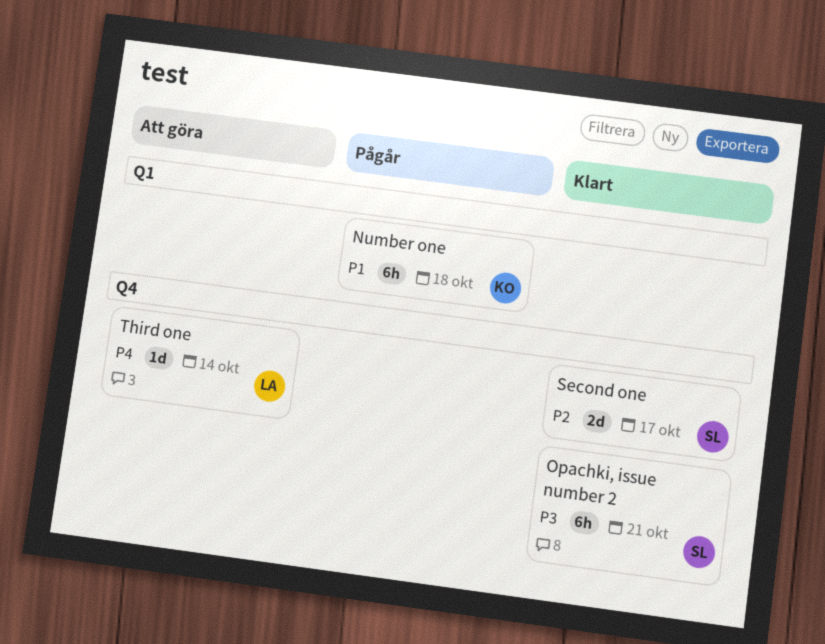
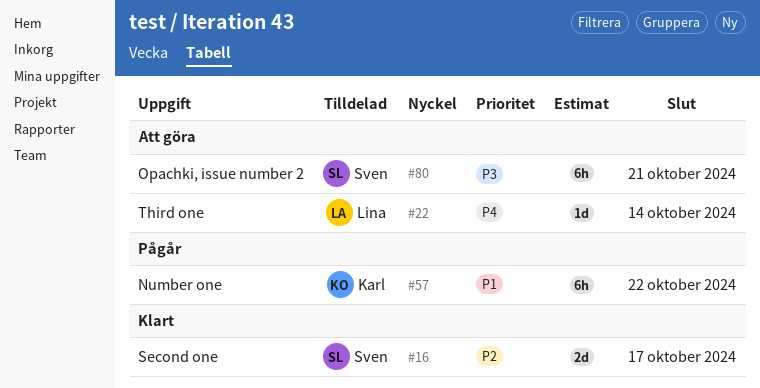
Number one, due: Oct 18 -> Oct 22
Opachki, issue number 2, status: Klart -> Att göra

